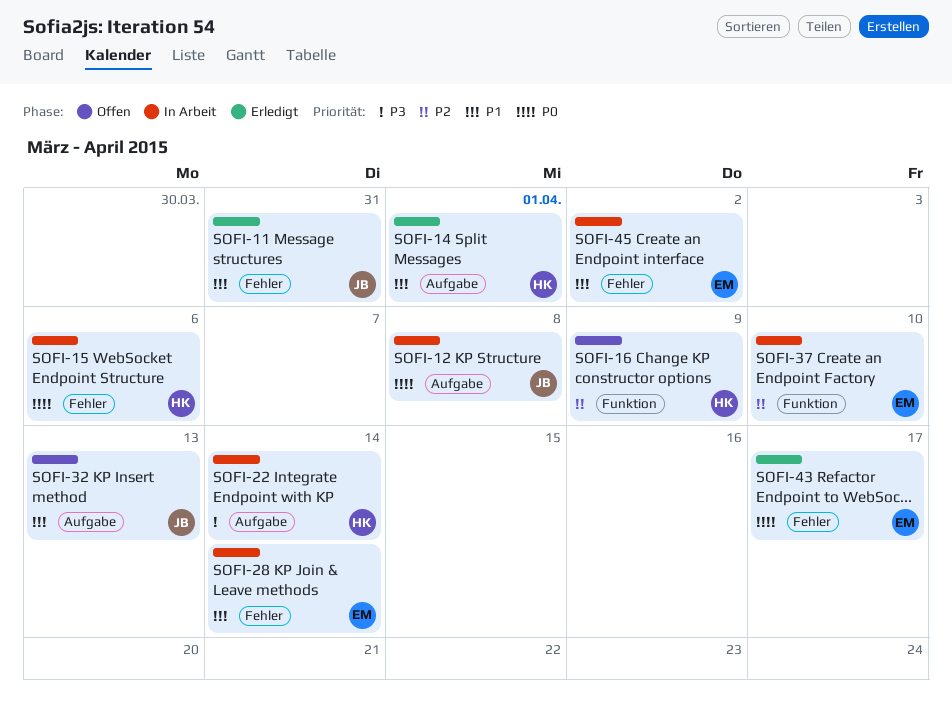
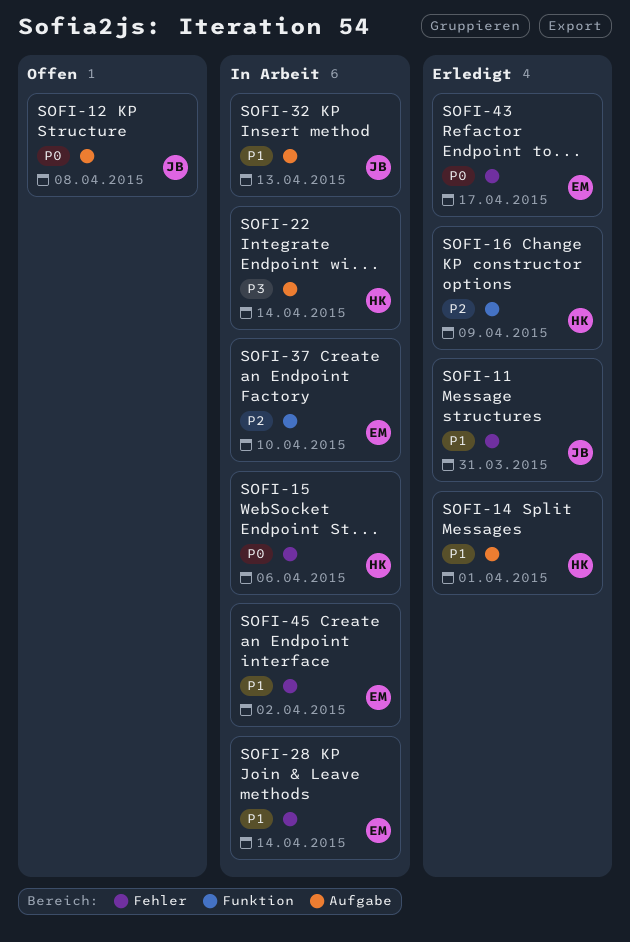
SOFI-12, status: In Arbeit -> Offen
SOFI-16, status: Offen -> Erledigt
SOFI-32, status: Offen -> In Arbeit

